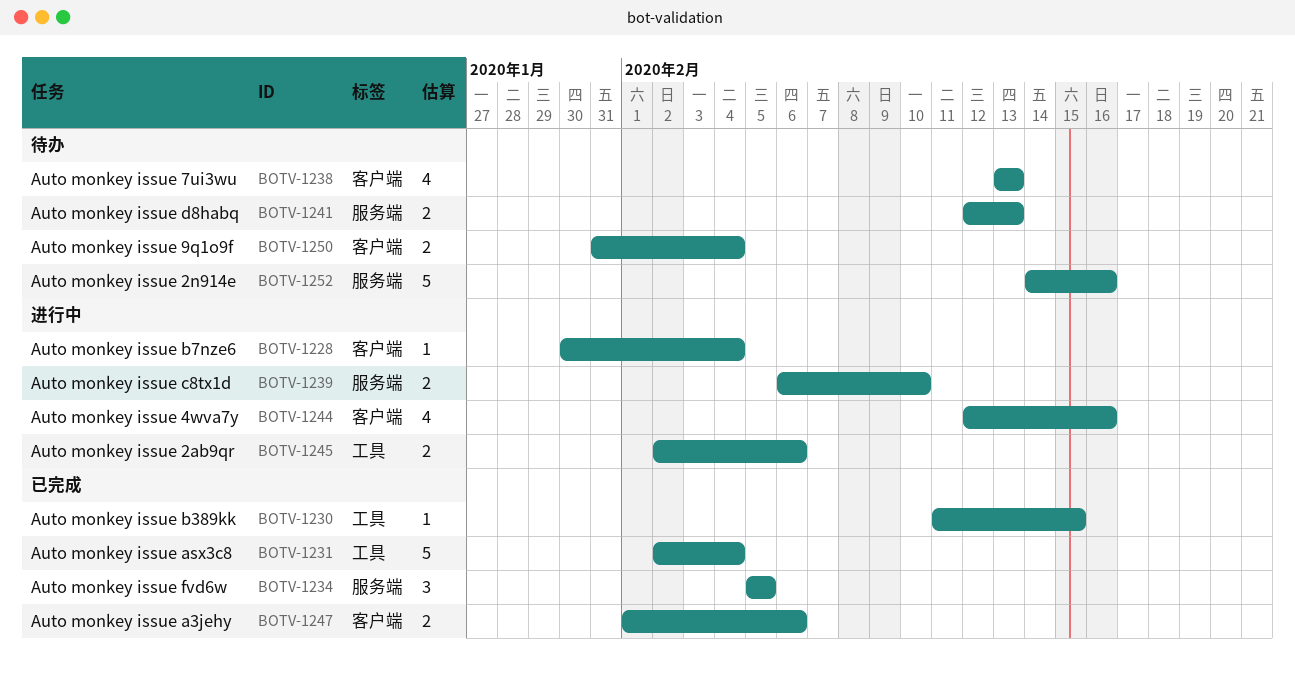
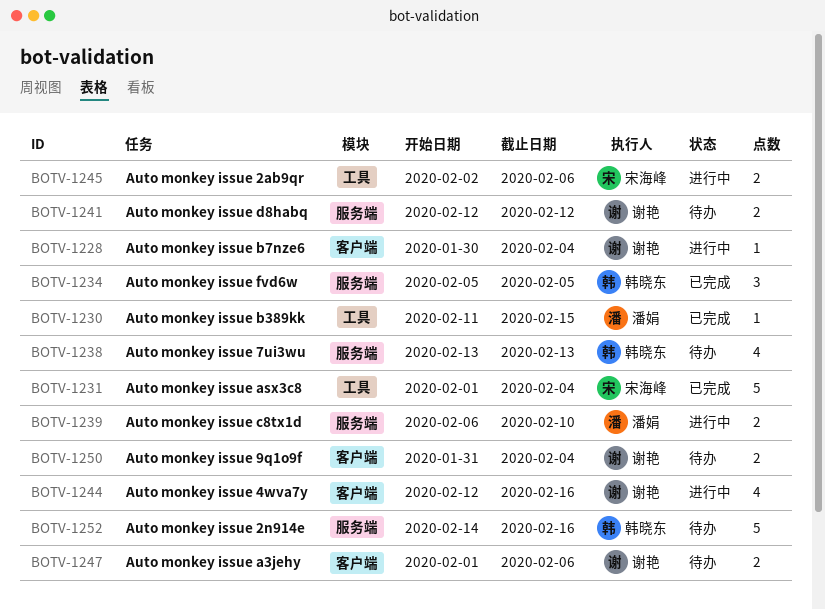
BOTV-1231, start: Feb 2 -> Feb 1
BOTV-1238, label: 客户端 -> 服务端
BOTV-1241, due: Feb 13 -> Feb 12
BOTV-1247, status: 已完成 -> 待办

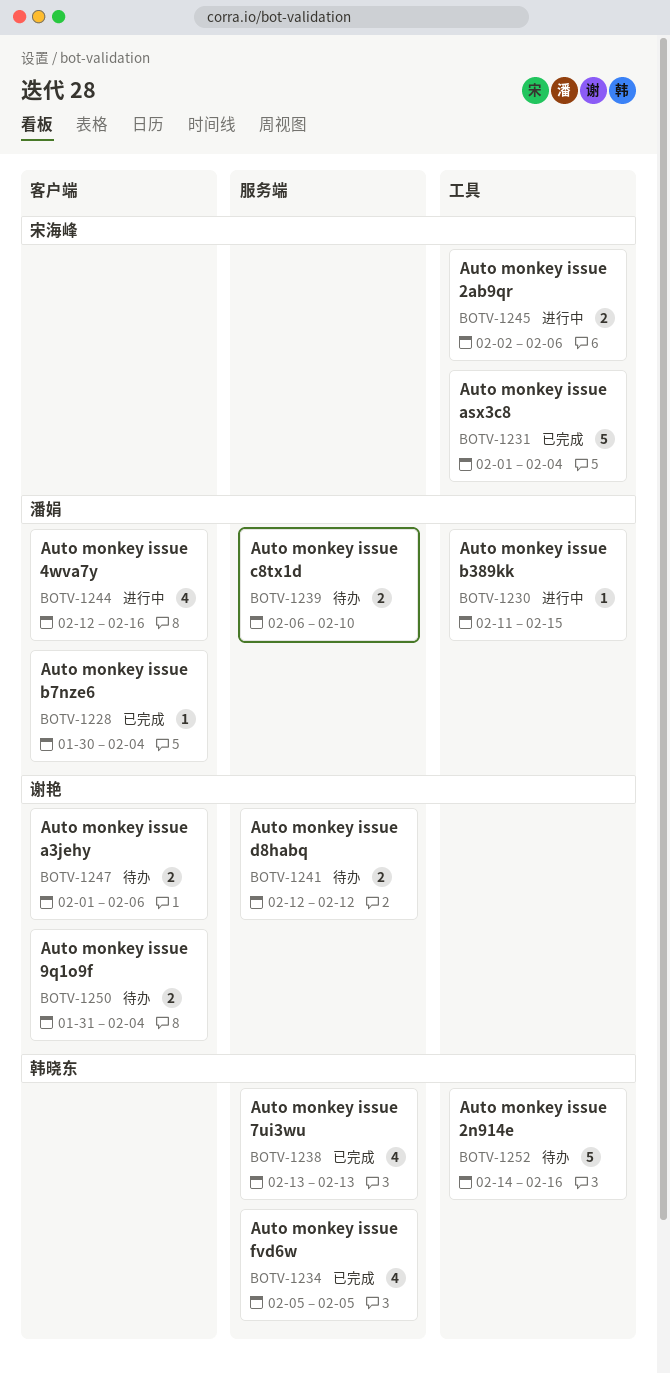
BOTV-1228, status: 进行中 -> 已完成
BOTV-1228, owner: 谢艳 -> 潘娟
BOTV-1230, status: 已完成 -> 进行中
BOTV-1234, estimate: 3 -> 4
BOTV-1238, status: 待办 -> 已完成
BOTV-1239, status: 进行中 -> 待办
BOTV-1244, owner: 谢艳 -> 潘娟
BOTV-1252, label: 服务端 -> 工具

